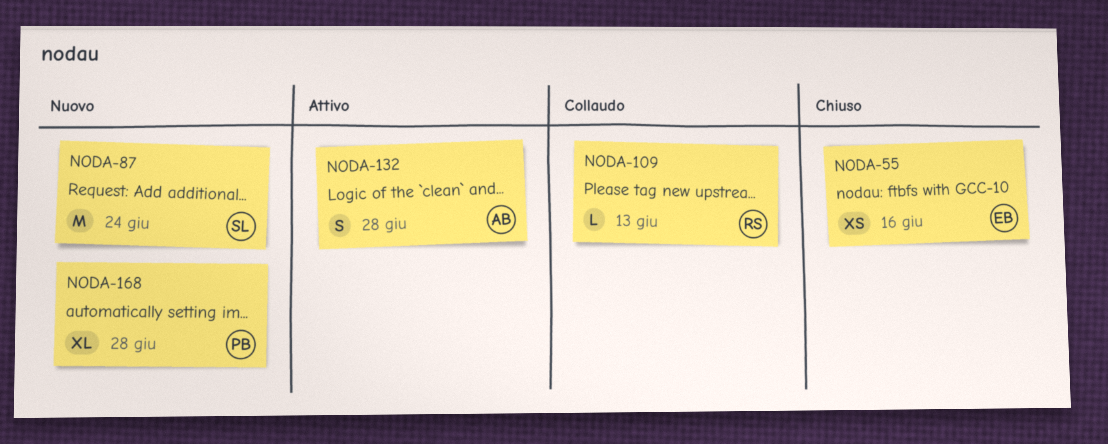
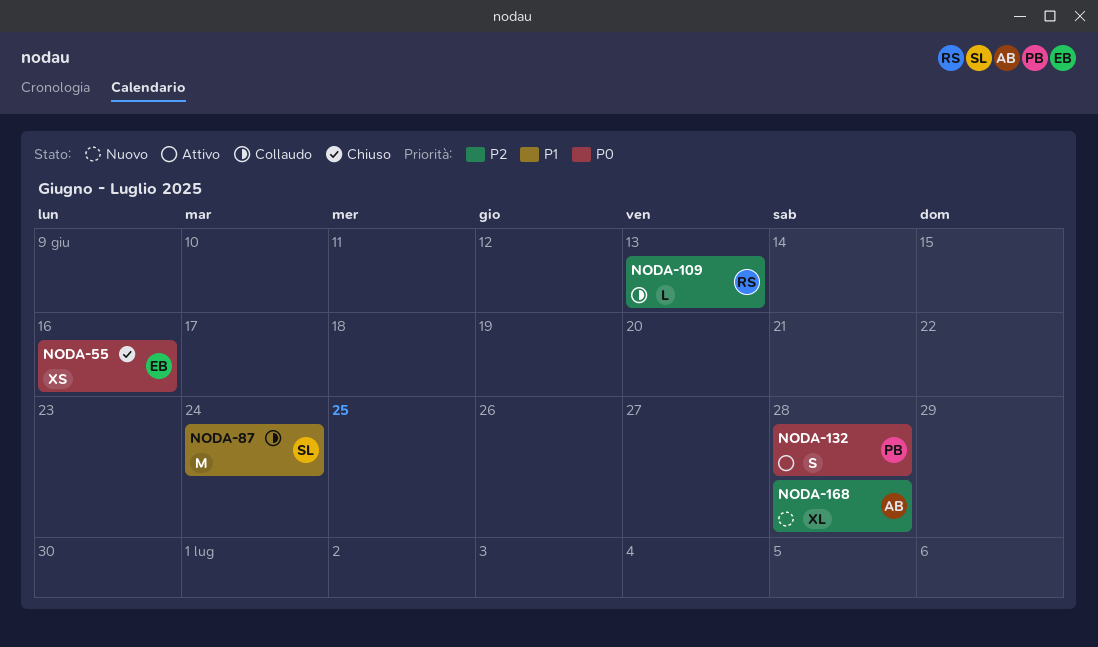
NODA-87, status: Nuovo -> Collaudo
NODA-132, owner: AB -> PB
NODA-168, owner: PB -> AB

